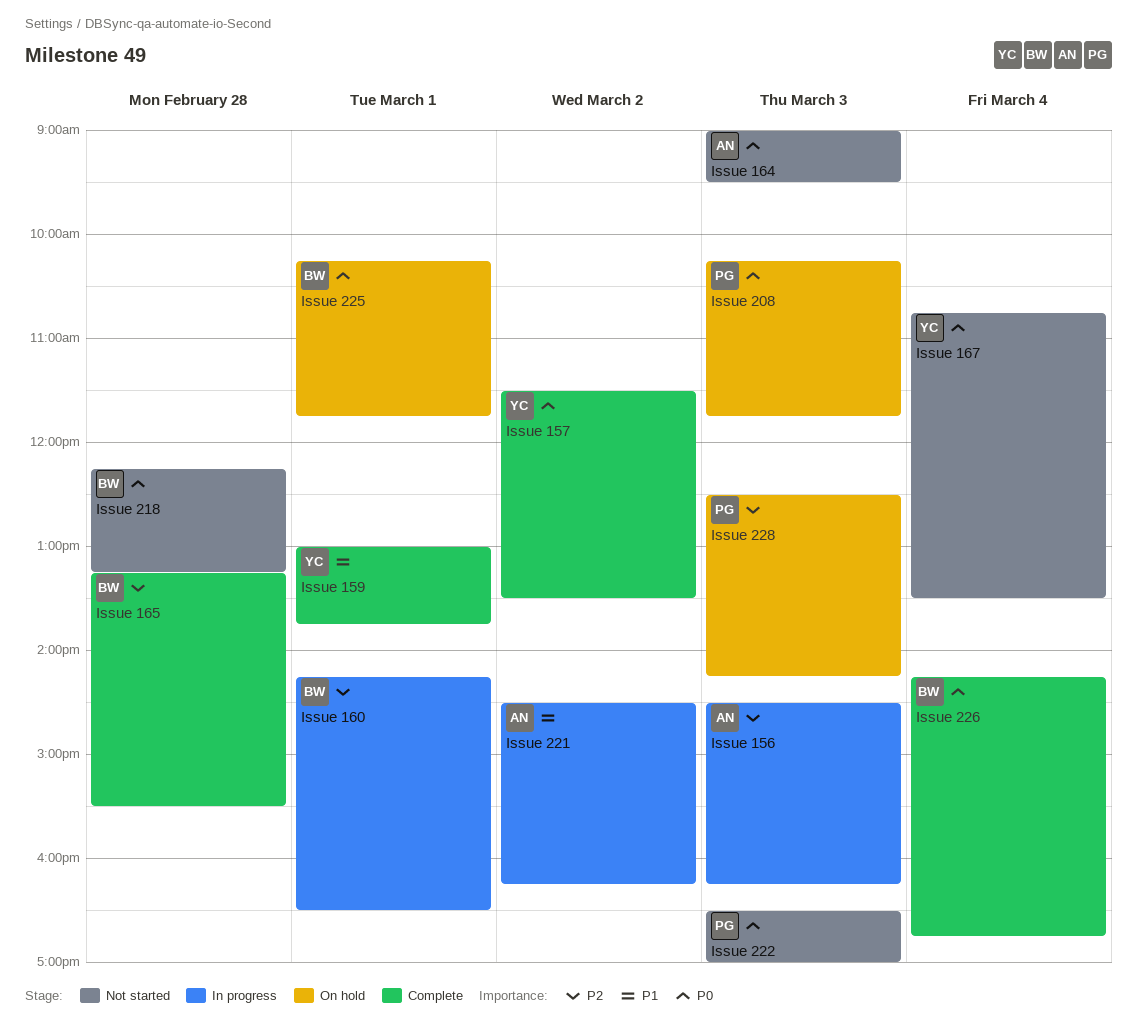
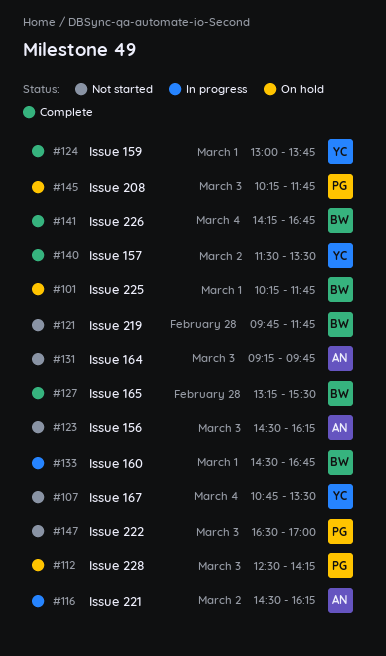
Issue 156, status: In progress -> Not started
Issue 160, begins: 14:15 -> 14:30
Issue 160, ends: 16:30 -> 16:45
Issue 164, begins: 09:00 -> 09:15
Issue 164, ends: 09:30 -> 09:45
Issue 218: present -> none
Issue 219: none -> present

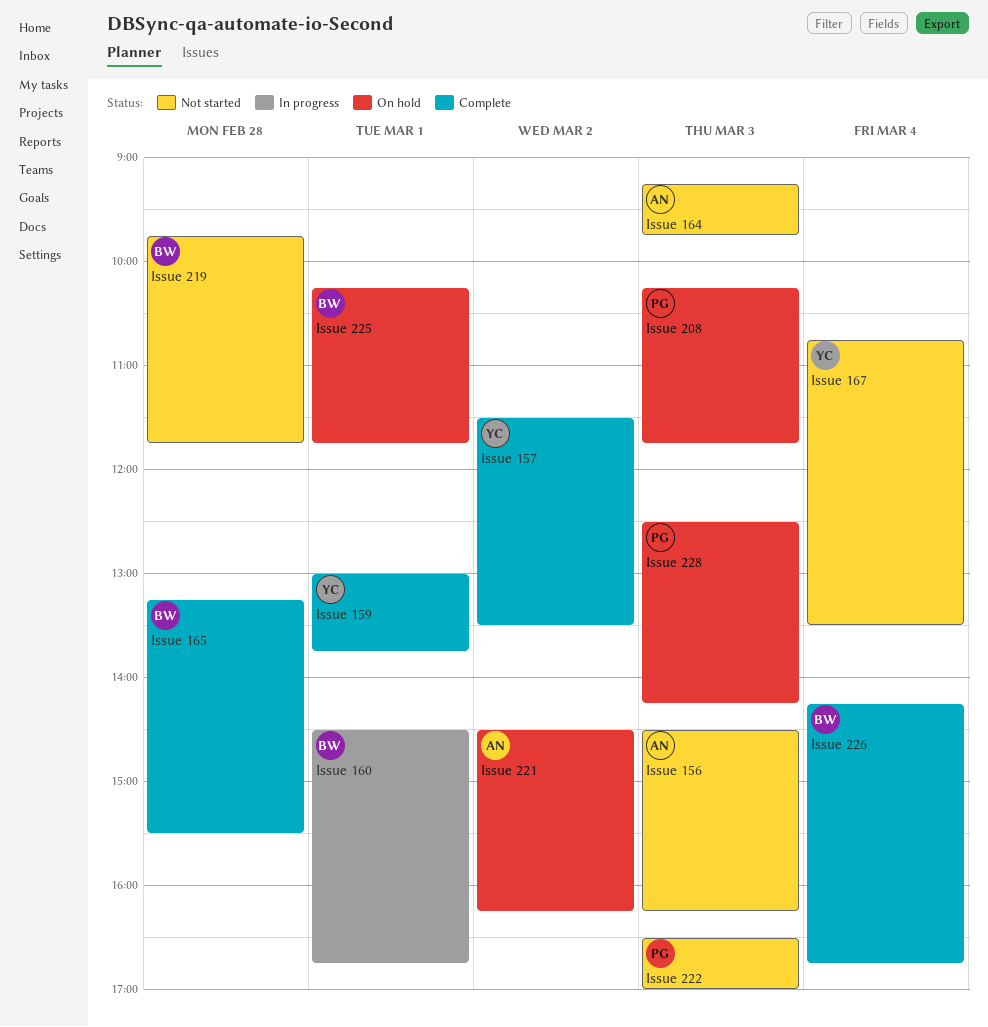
Issue 221, status: In progress -> On hold

